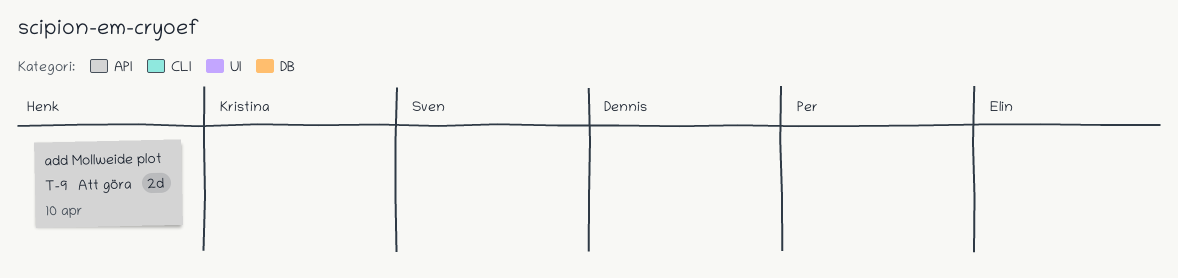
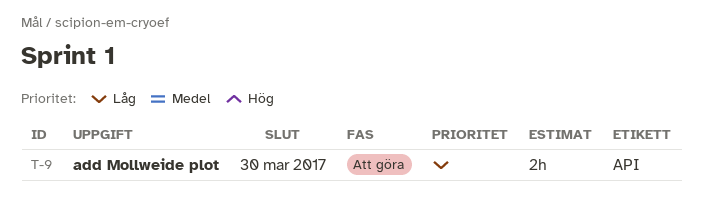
T-9, estimate: 2d -> 2h
T-9, due: Apr 10 -> Mar 30

